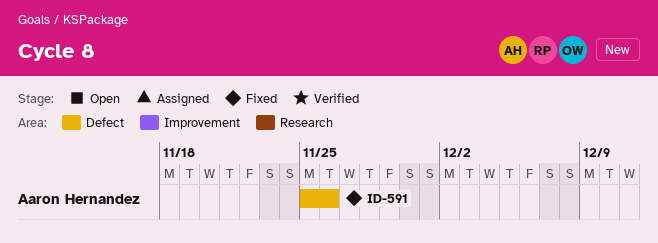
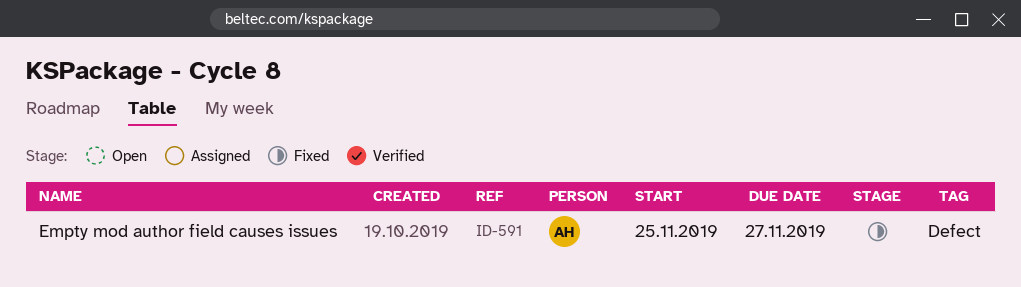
ID-591, due: Nov 26 -> Nov 27

